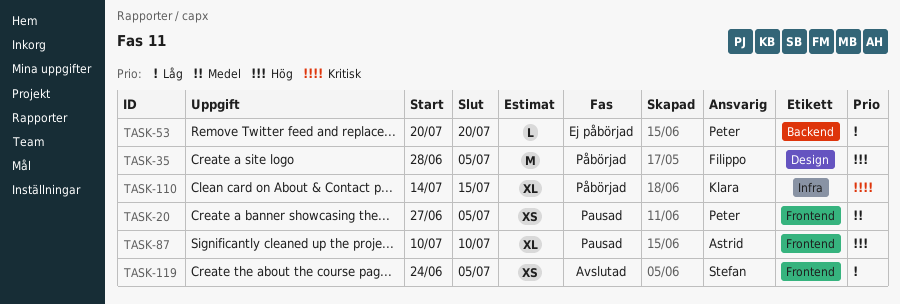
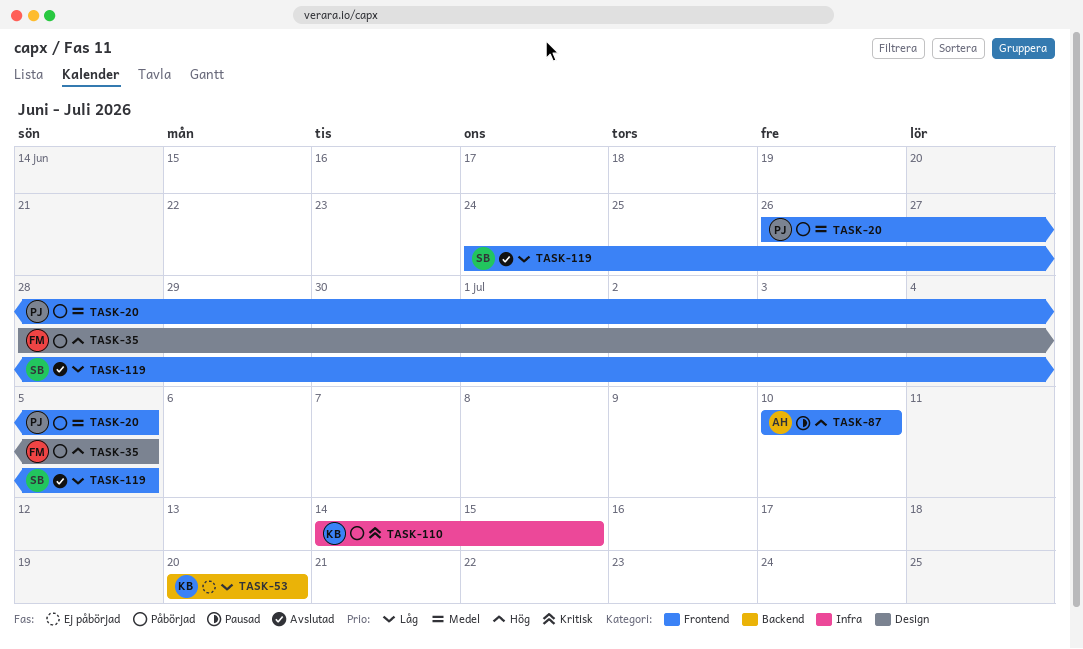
TASK-20, status: Pausad -> Påbörjad
TASK-20, start: Jun 27 -> Jun 26
TASK-53, owner: Peter -> Klara

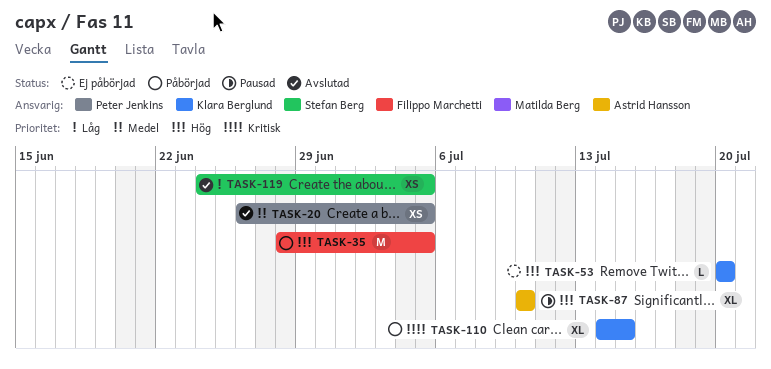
TASK-20, status: Påbörjad -> Avslutad
TASK-53, priority: Låg -> Hög

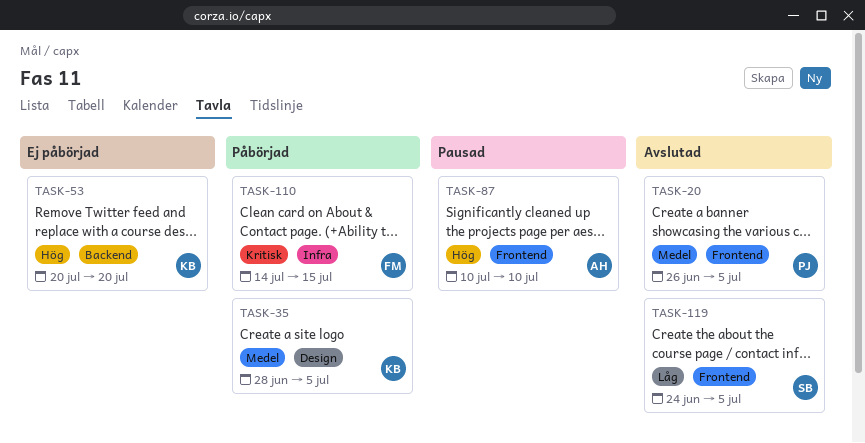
TASK-35, owner: Filippo Marchetti -> Klara Berglund
TASK-35, priority: Hög -> Medel
TASK-110, owner: Klara Berglund -> Filippo Marchetti

